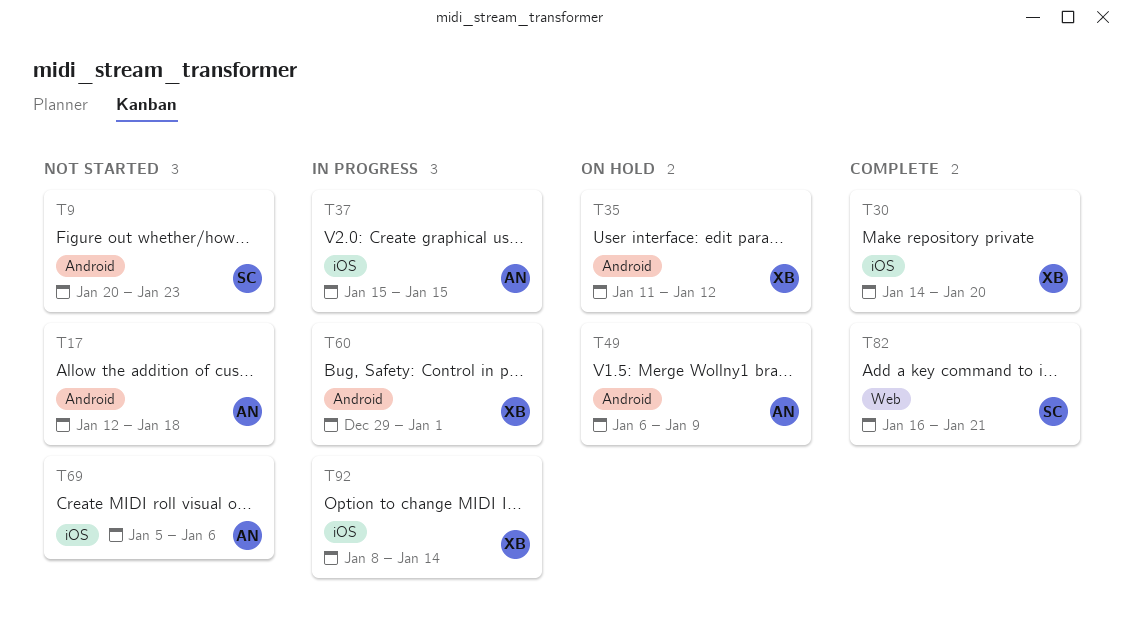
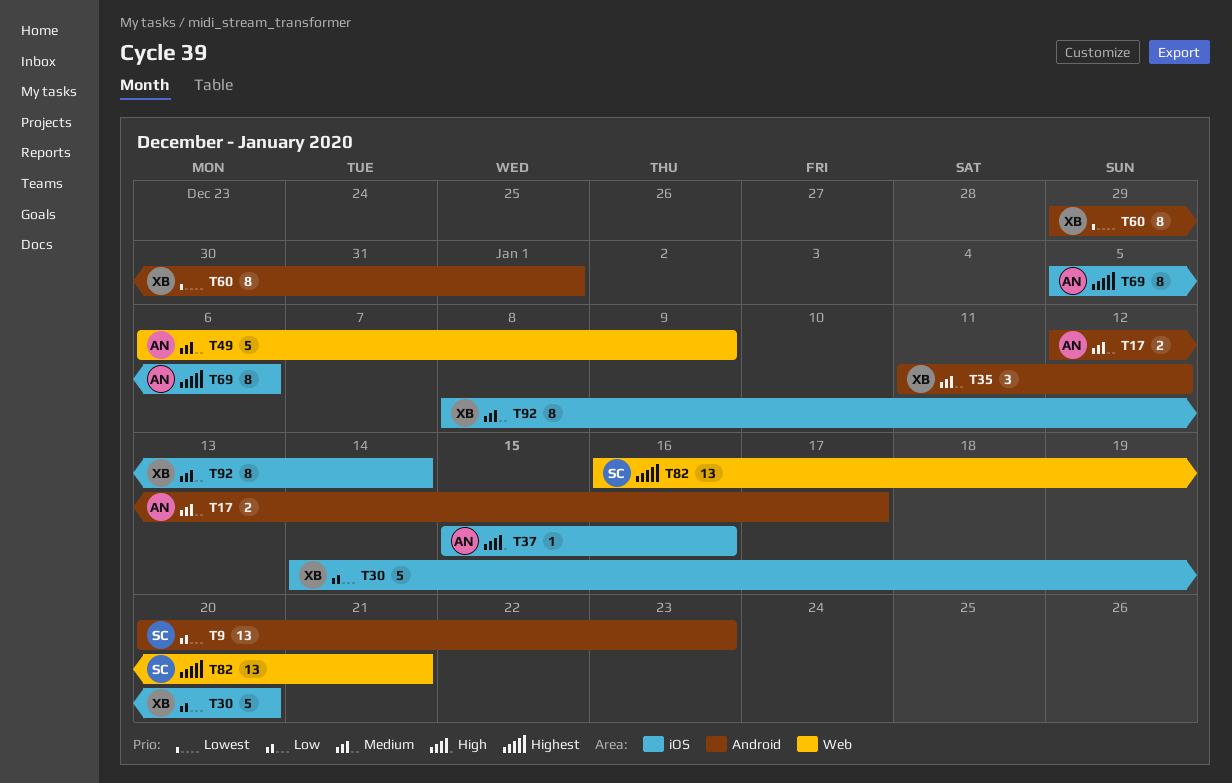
T17, due: Jan 18 -> Jan 17
T37, due: Jan 15 -> Jan 16
T49, label: Android -> Web

